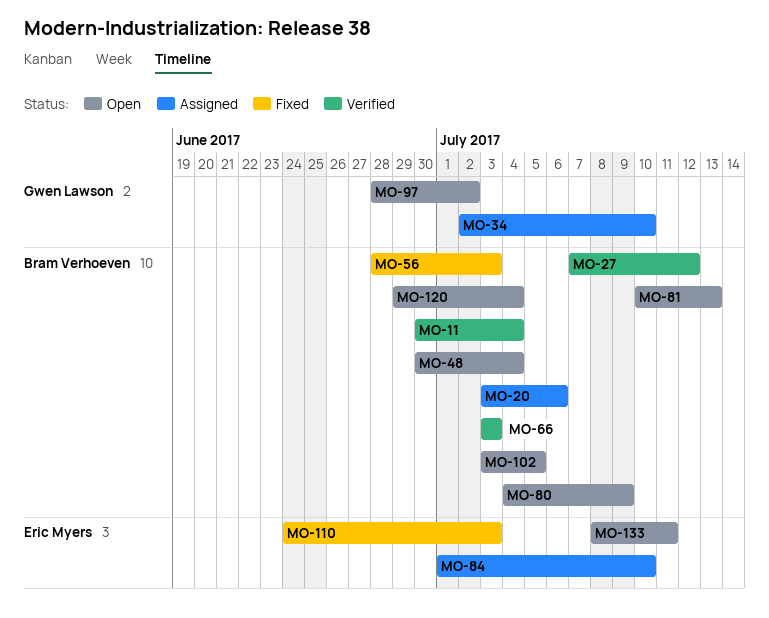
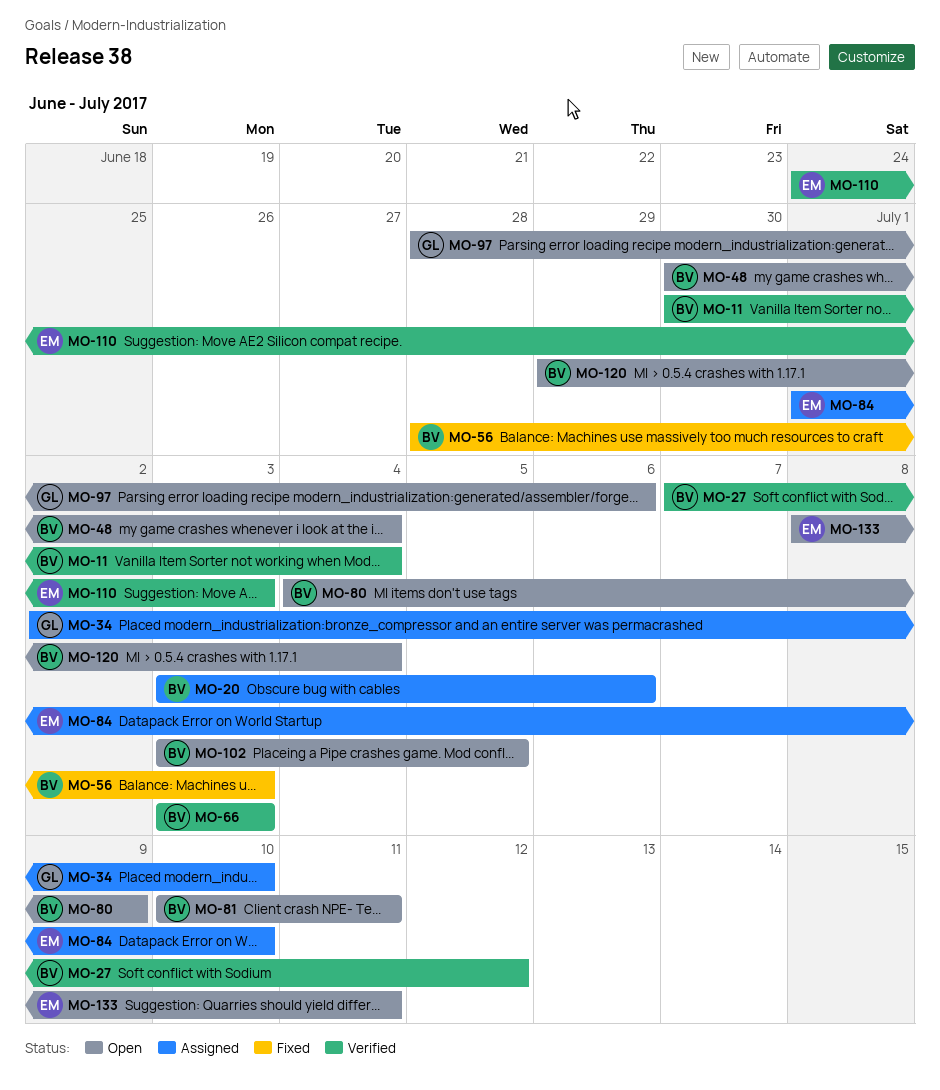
MO-81, due: Jul 13 -> Jul 11
MO-97, due: Jul 2 -> Jul 6
MO-110, status: Fixed -> Verified

